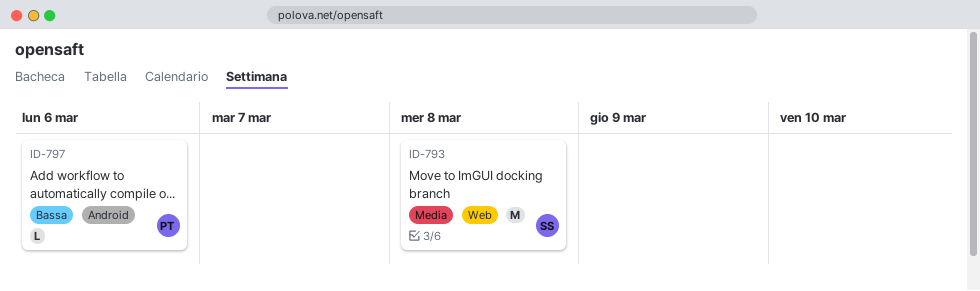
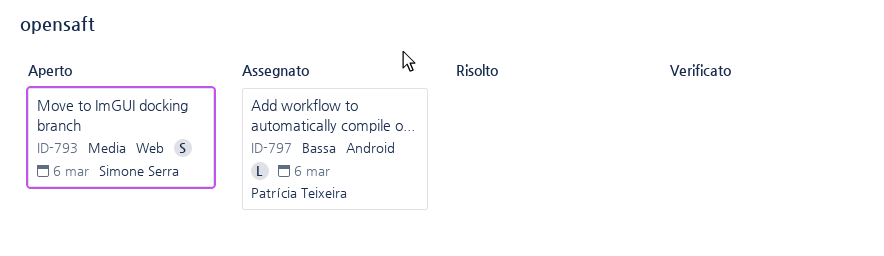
ID-793, estimate: M -> S
ID-793, due: Mar 8 -> Mar 6

